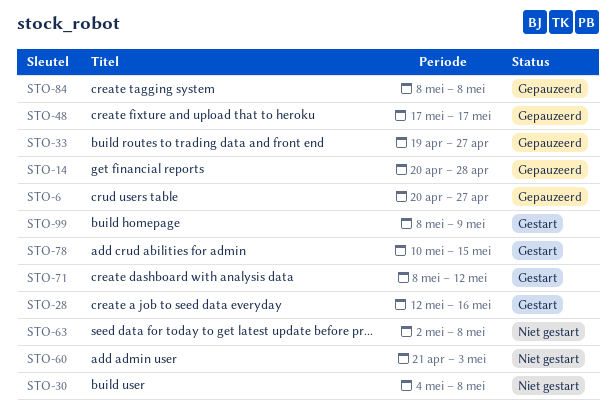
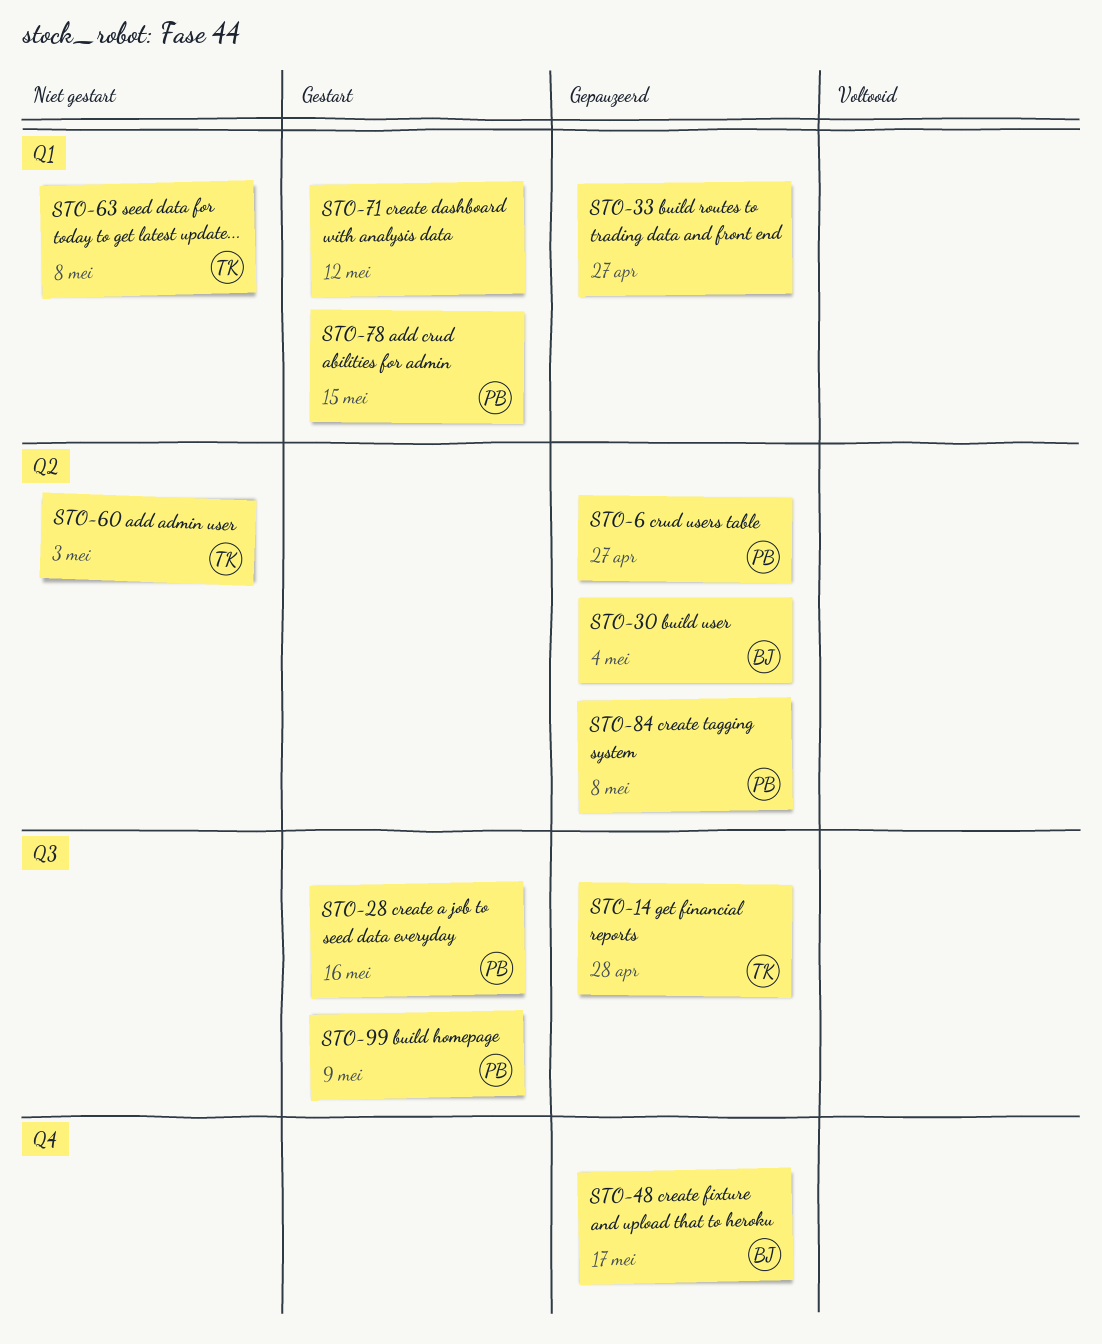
STO-30, status: Niet gestart -> Gepauzeerd
STO-30, due: May 8 -> May 4

